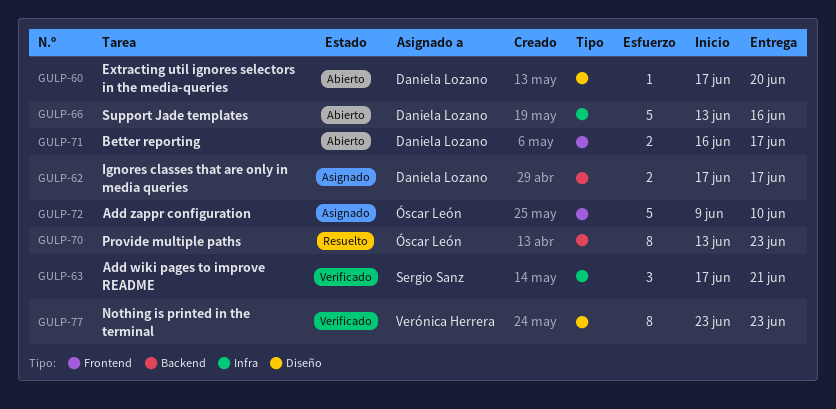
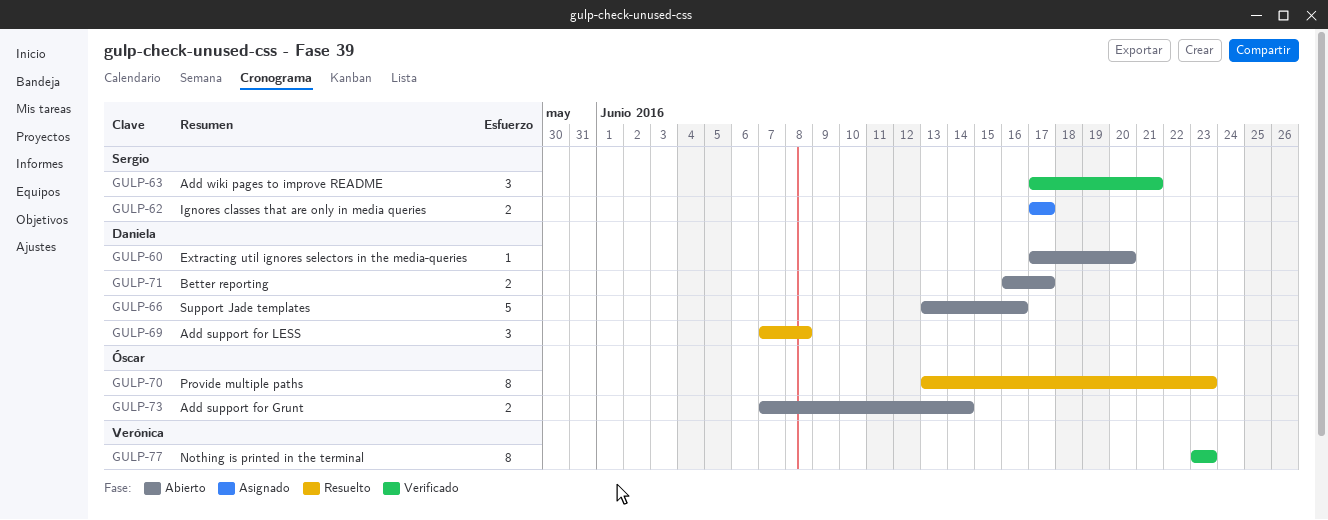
GULP-62, owner: Daniela Lozano -> Sergio Sanz
GULP-69: none -> present
GULP-72: present -> none
GULP-73: none -> present

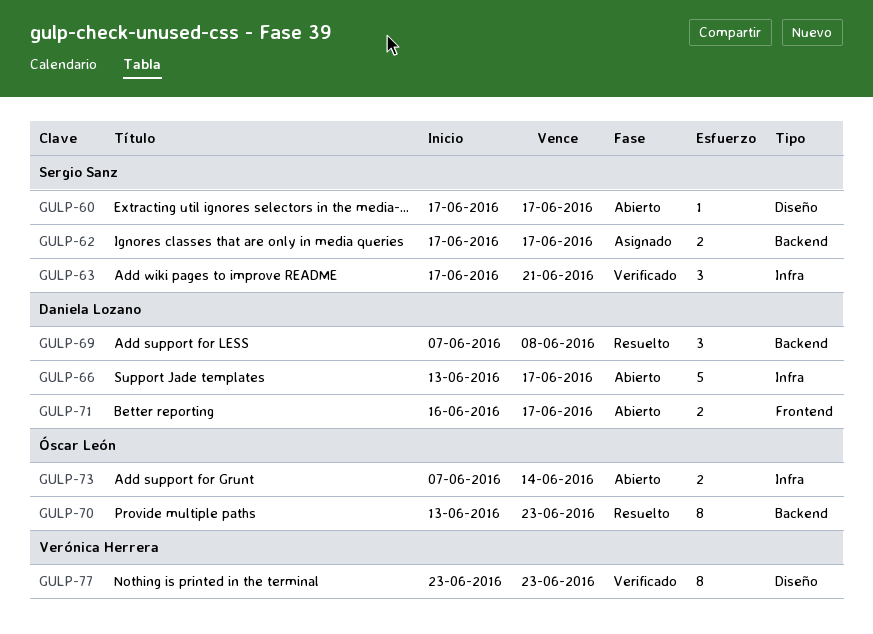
GULP-60, owner: Daniela Lozano -> Sergio Sanz
GULP-60, due: Jun 20 -> Jun 17
GULP-66, due: Jun 16 -> Jun 17

